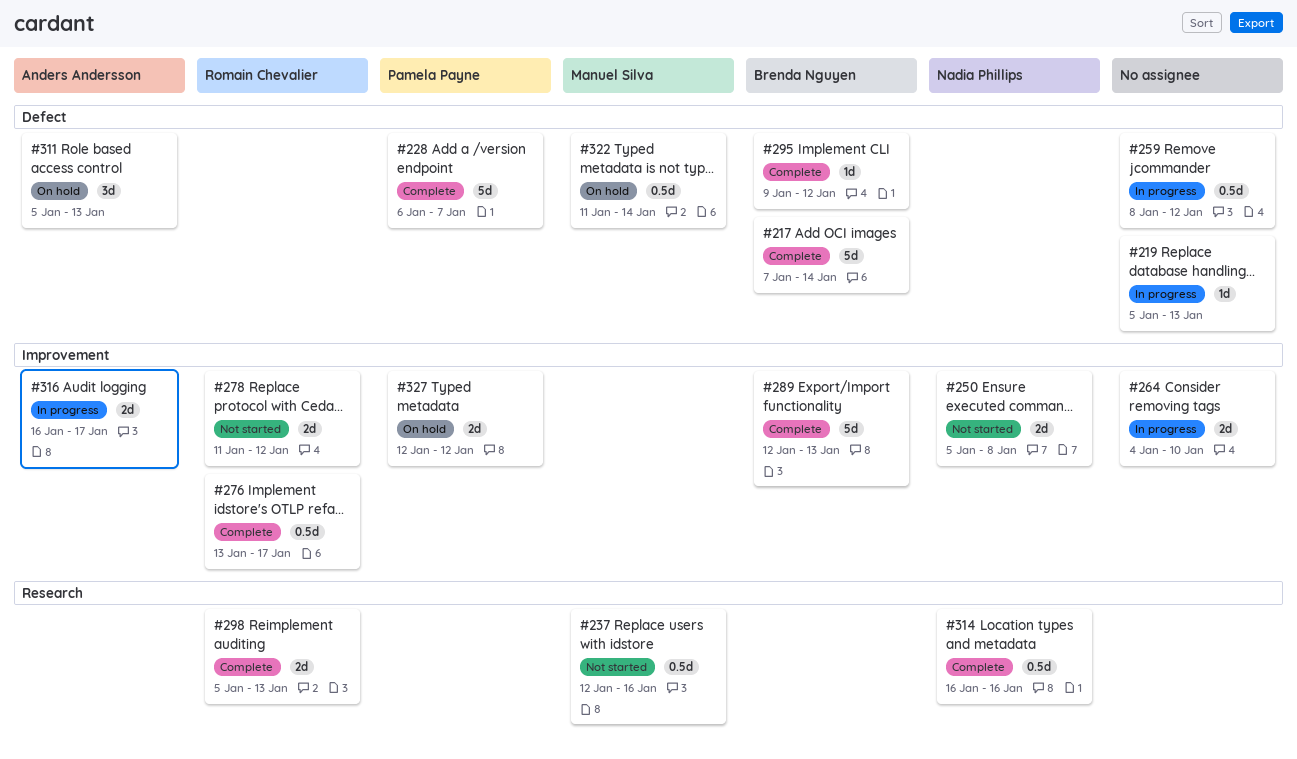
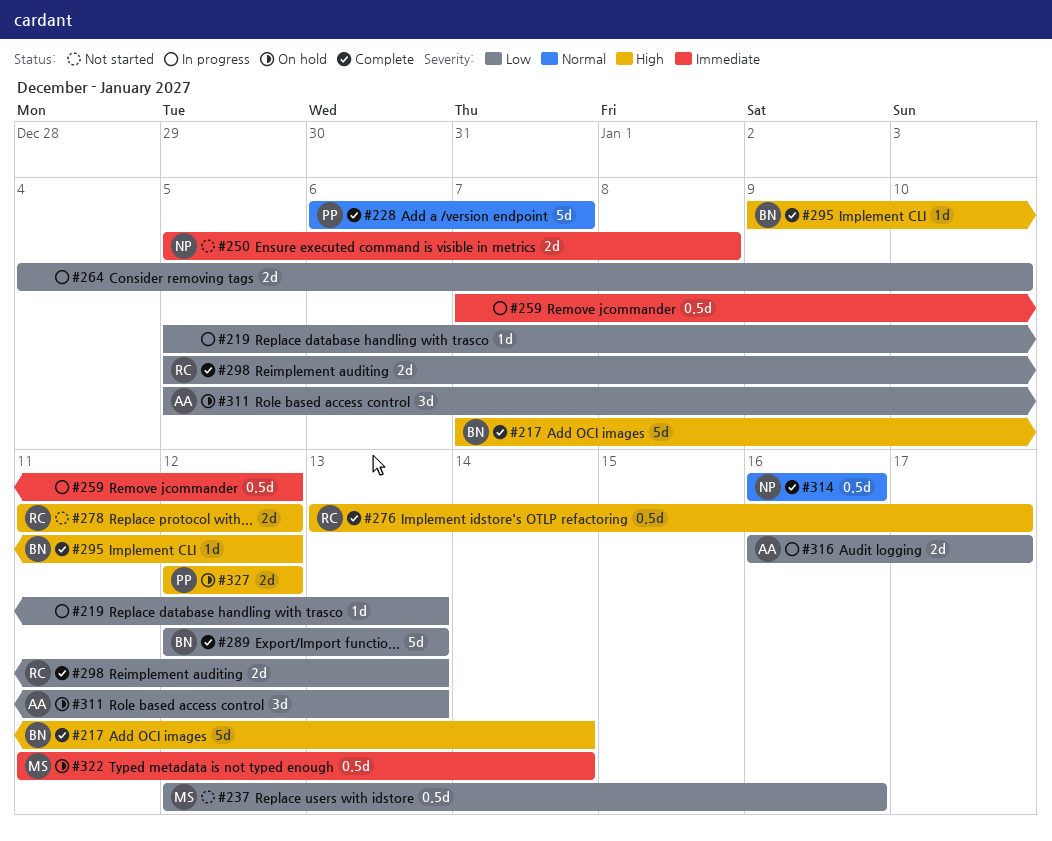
#259, start: Jan 8 -> Jan 7

